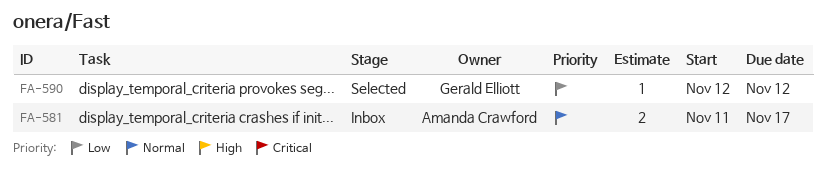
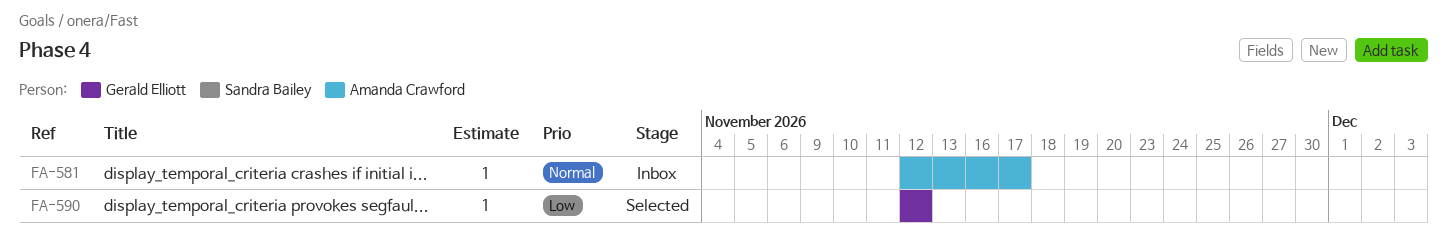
FA-581, estimate: 2 -> 1
FA-581, start: Nov 11 -> Nov 12

